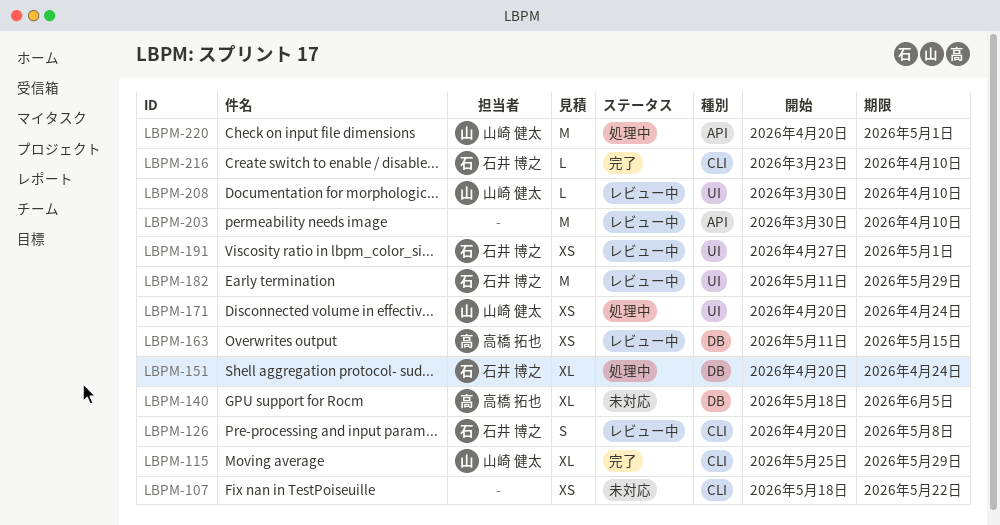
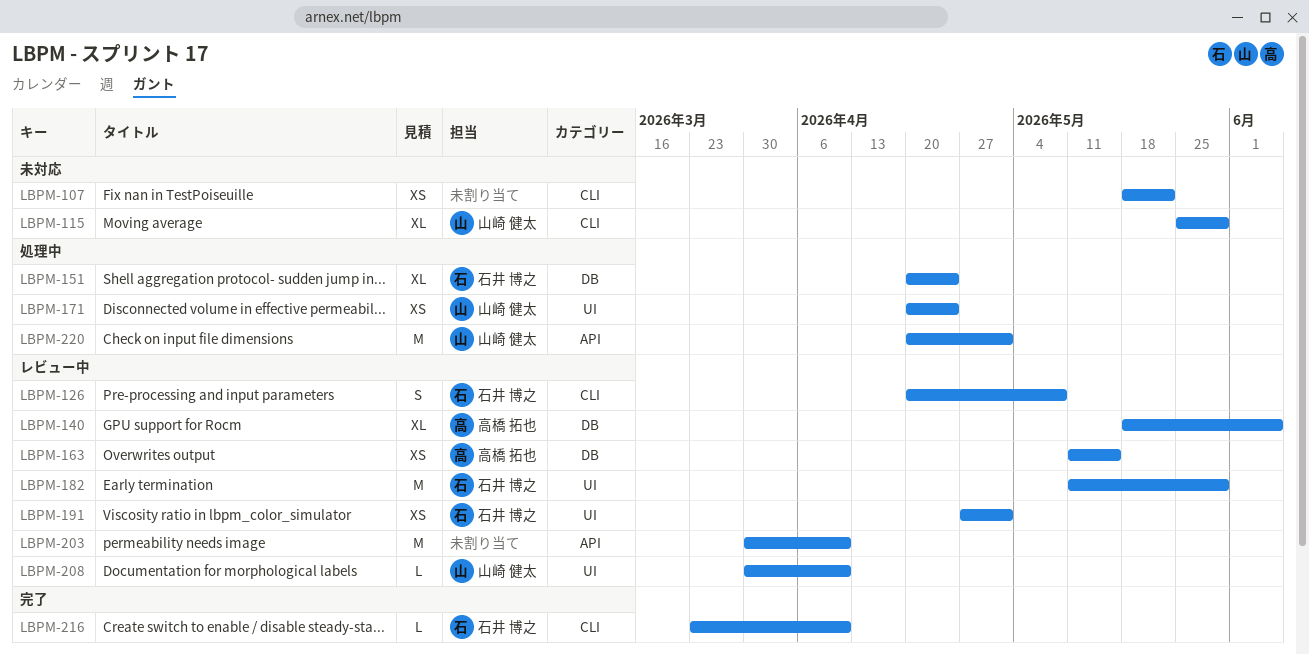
LBPM-115, status: 完了 -> 未対応
LBPM-140, status: 未対応 -> レビュー中

